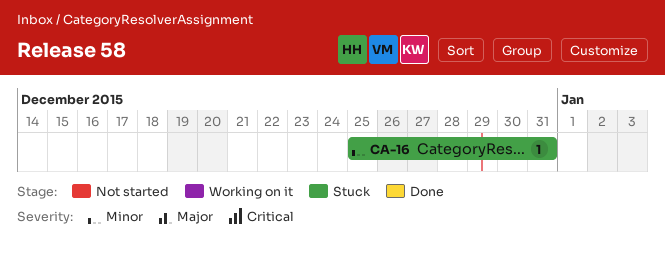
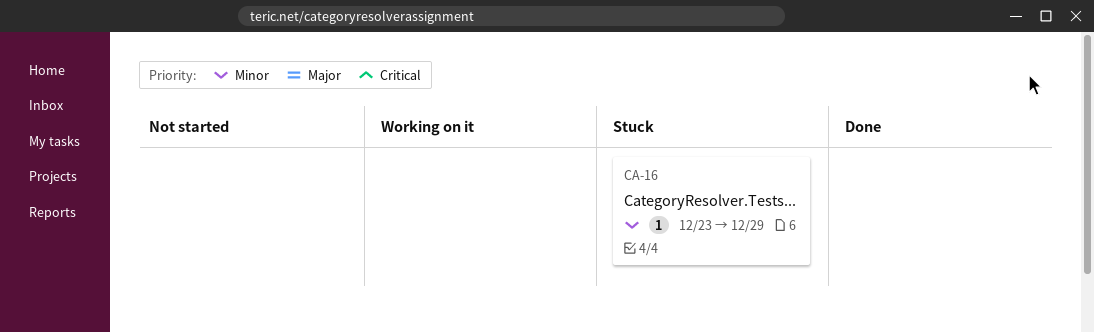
CA-16, start: Dec 25 -> Dec 23
CA-16, due: Dec 31 -> Dec 29

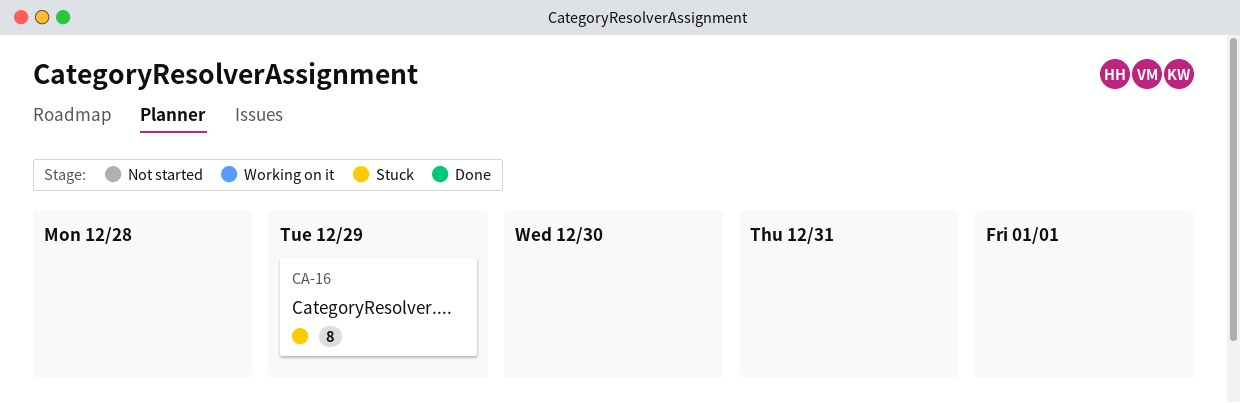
CA-16, estimate: 1 -> 8

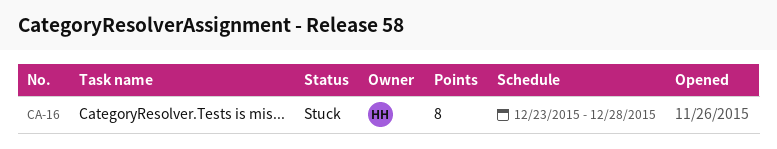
CA-16, due: Dec 29 -> Dec 28

